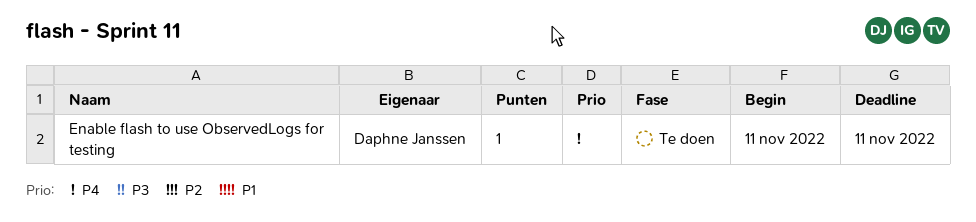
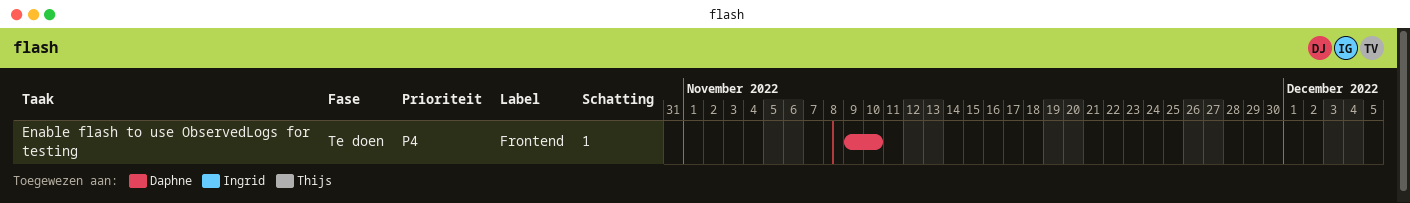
Enable flash to use ObservedLogs for testing, start: Nov 11 -> Nov 9
Enable flash to use ObservedLogs for testing, due: Nov 11 -> Nov 10

